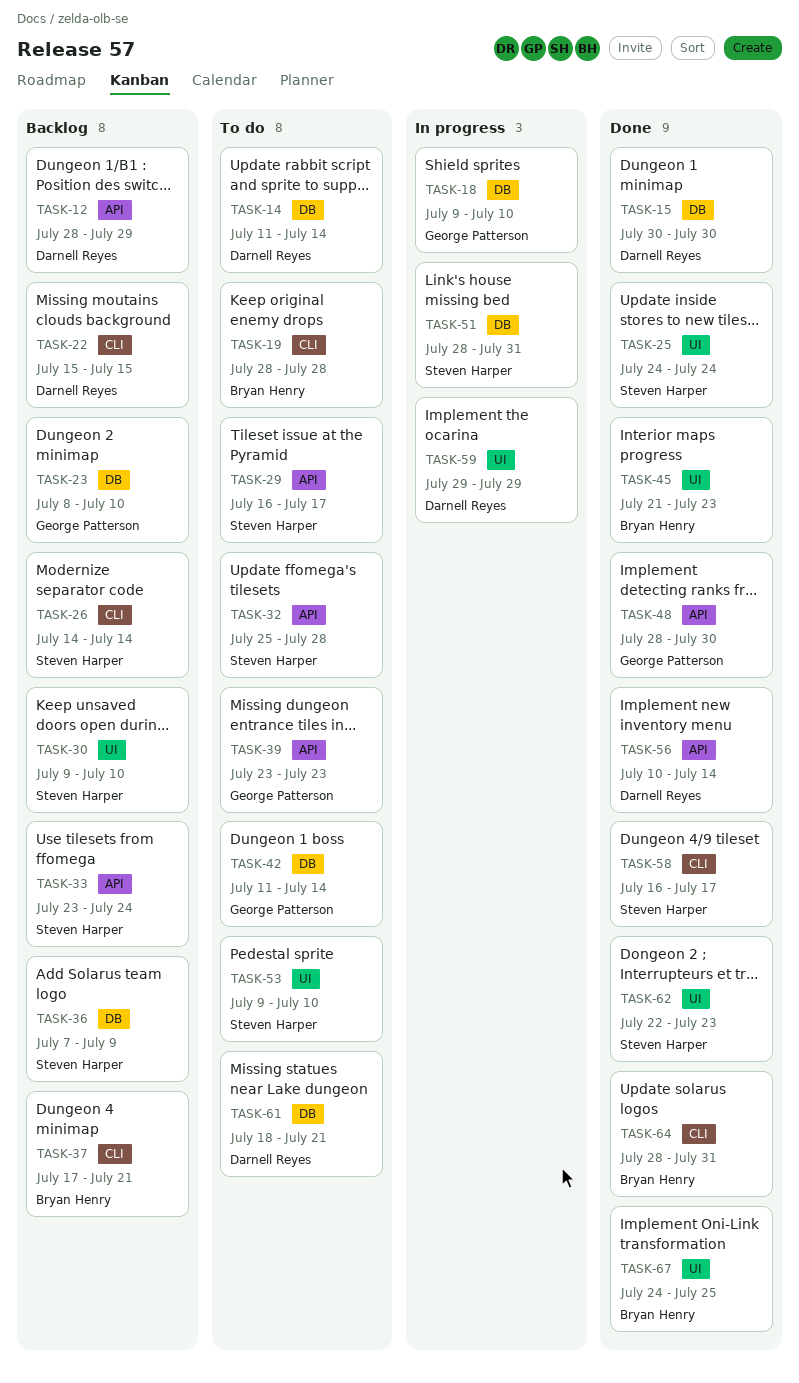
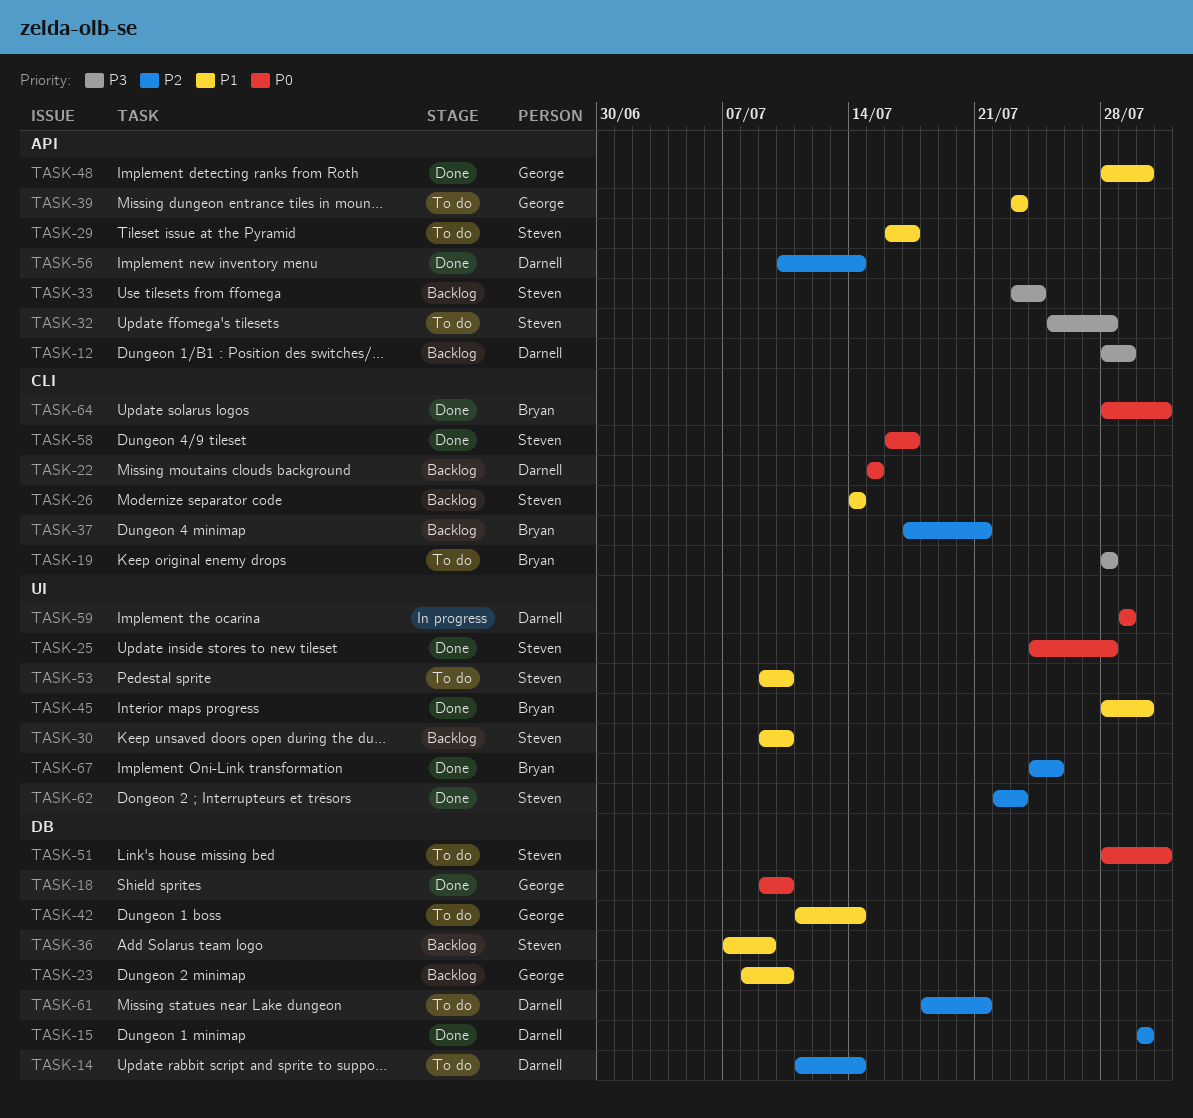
TASK-18, status: In progress -> Done
TASK-25, due: Jul 24 -> Jul 28
TASK-45, start: Jul 21 -> Jul 28
TASK-45, due: Jul 23 -> Jul 30
TASK-51, status: In progress -> To do

